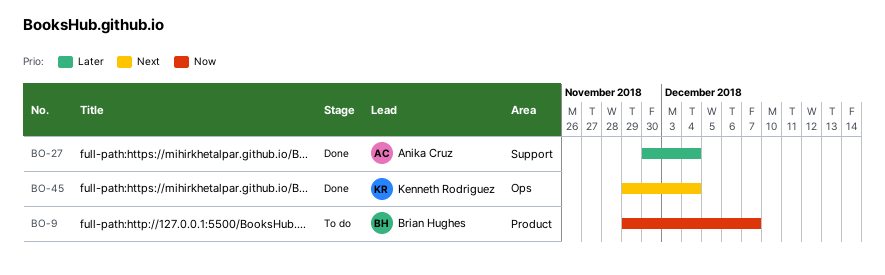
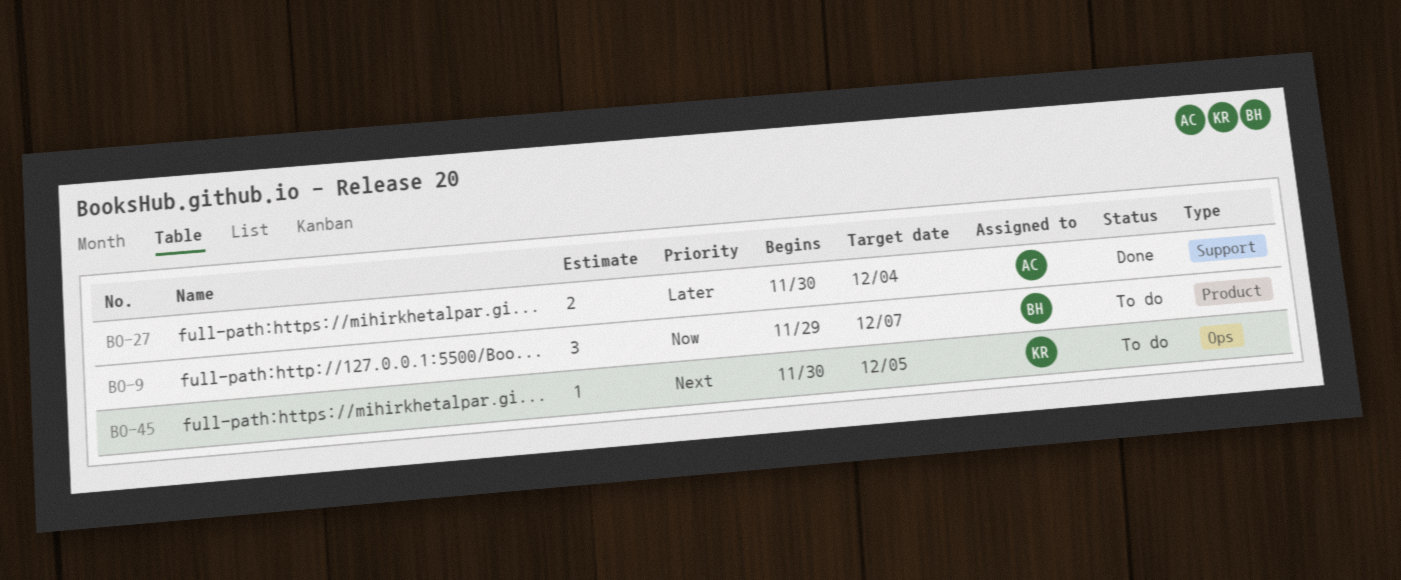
BO-45, status: Done -> To do
BO-45, start: Nov 29 -> Nov 30
BO-45, due: Dec 4 -> Dec 5

